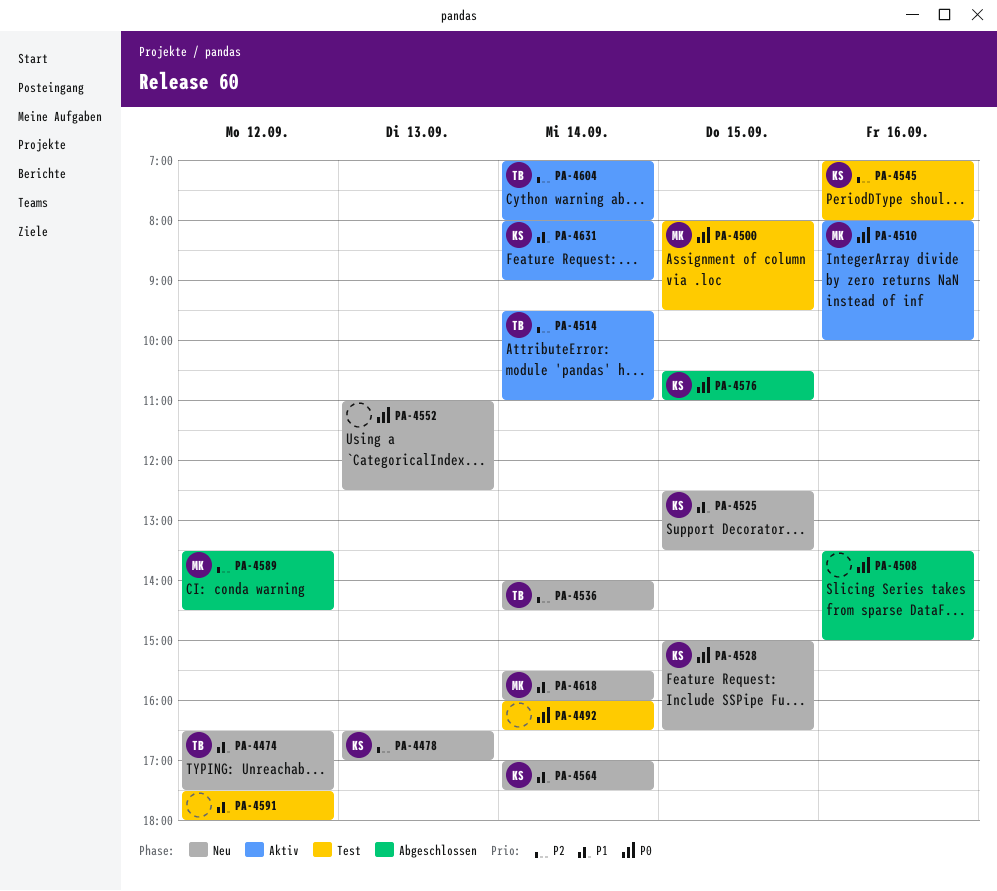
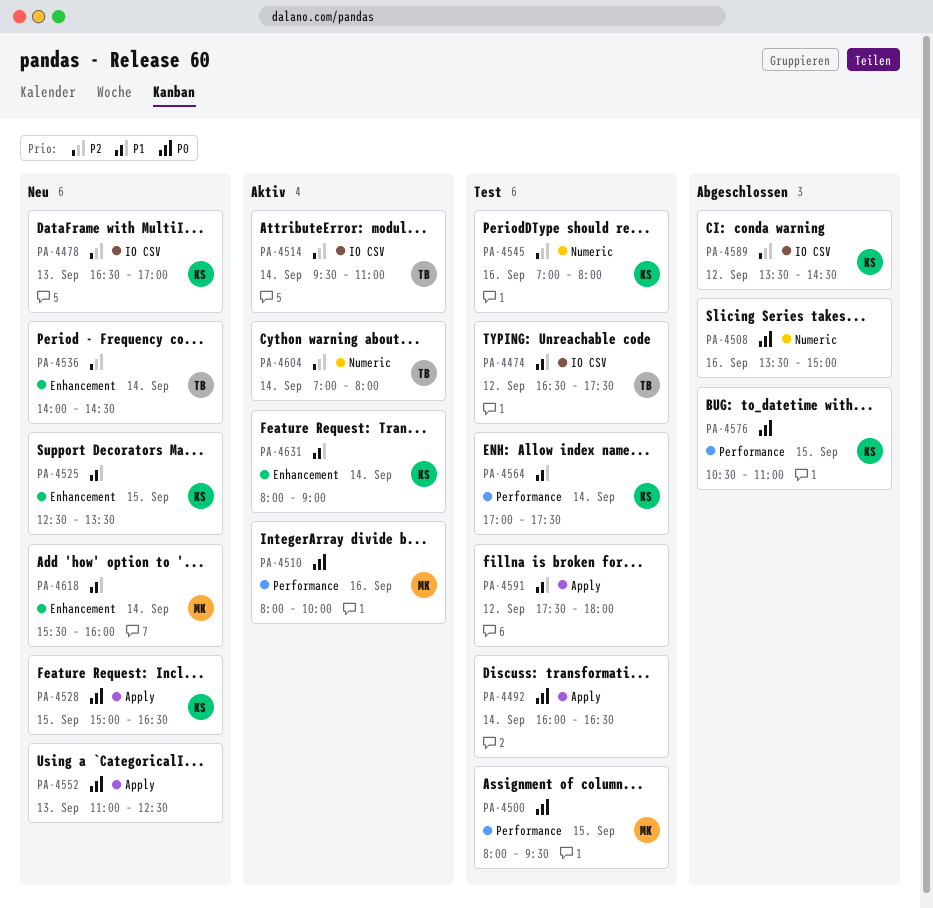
PA-4474, status: Neu -> Test
PA-4564, status: Neu -> Test
PA-4589, owner: MK -> KS

